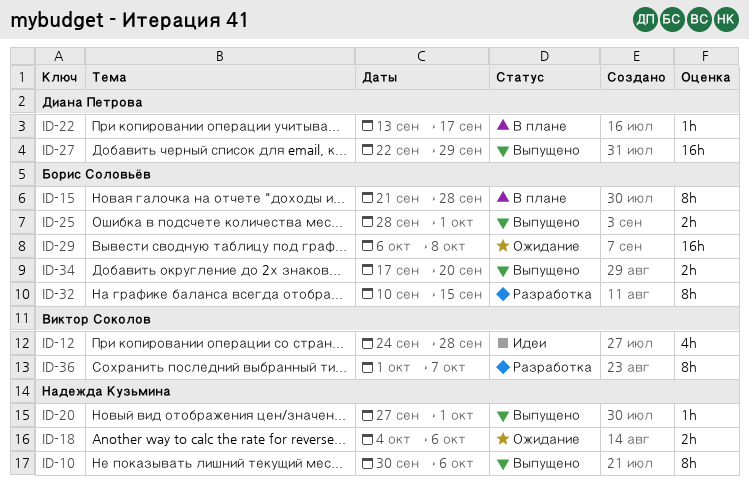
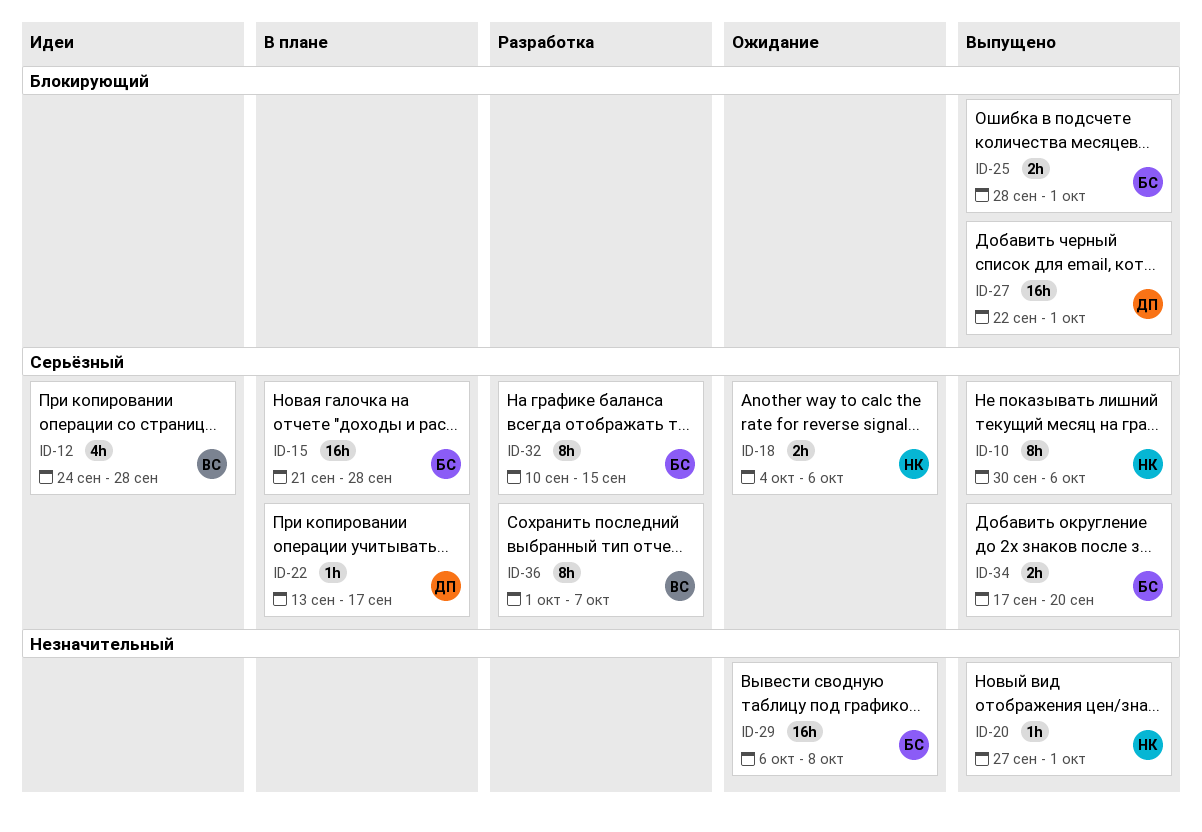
ID-15, estimate: 8h -> 16h
ID-27, due: Sep 29 -> Oct 1

